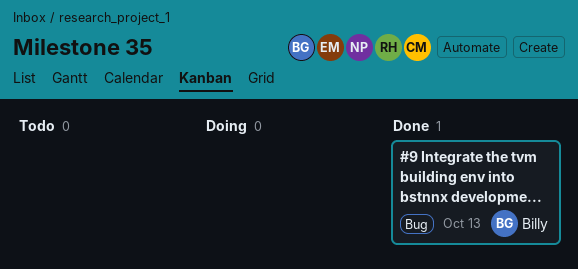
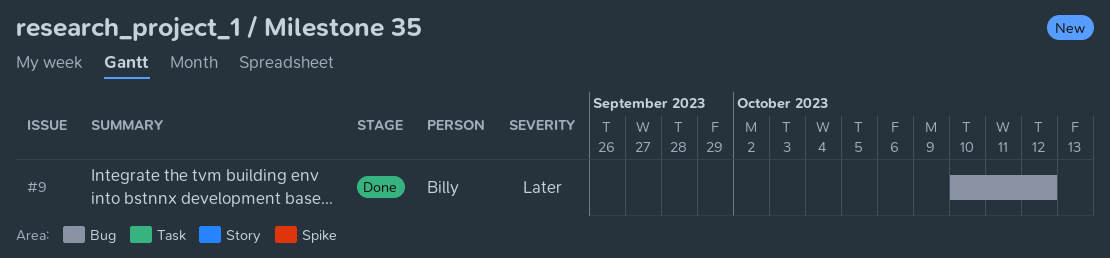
#9, due: Oct 13 -> Oct 12

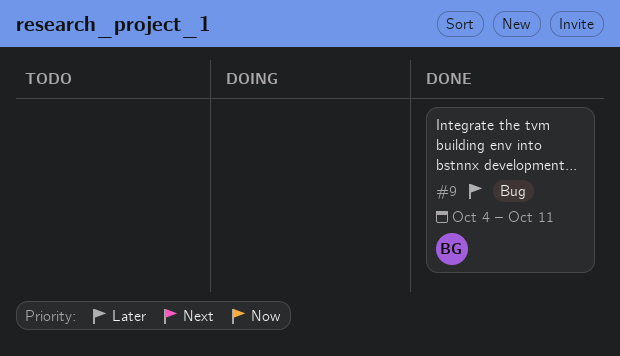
#9, start: Oct 10 -> Oct 4
#9, due: Oct 12 -> Oct 11

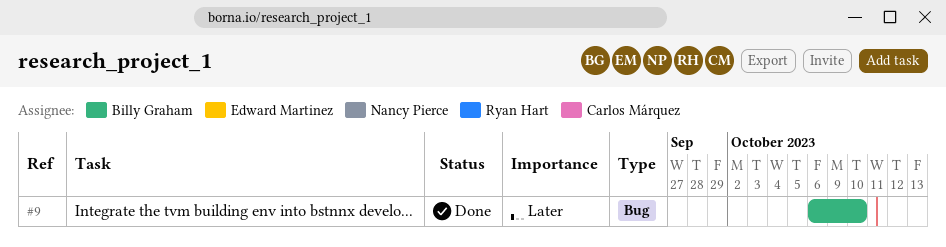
#9, start: Oct 4 -> Oct 6
#9, due: Oct 11 -> Oct 10

